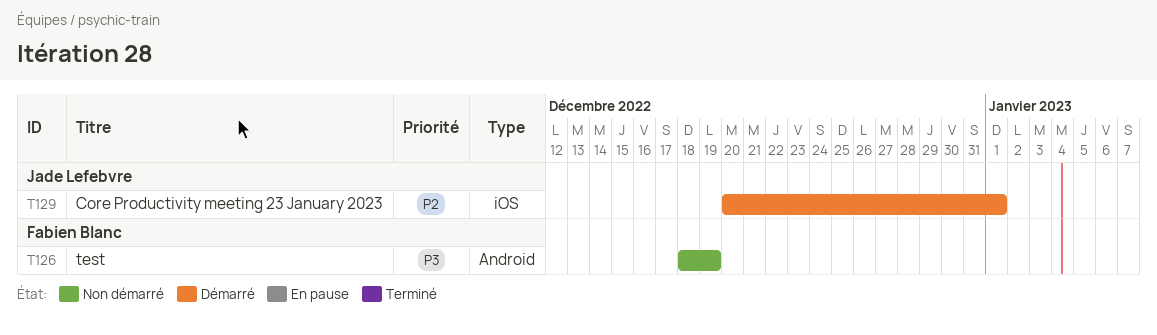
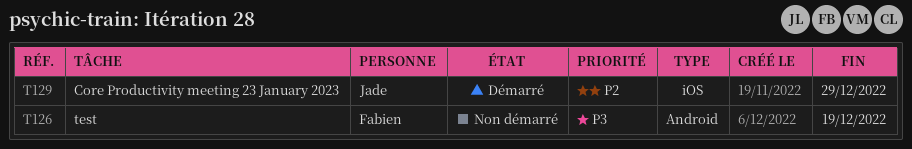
T129, due: Jan 1 -> Dec 29

